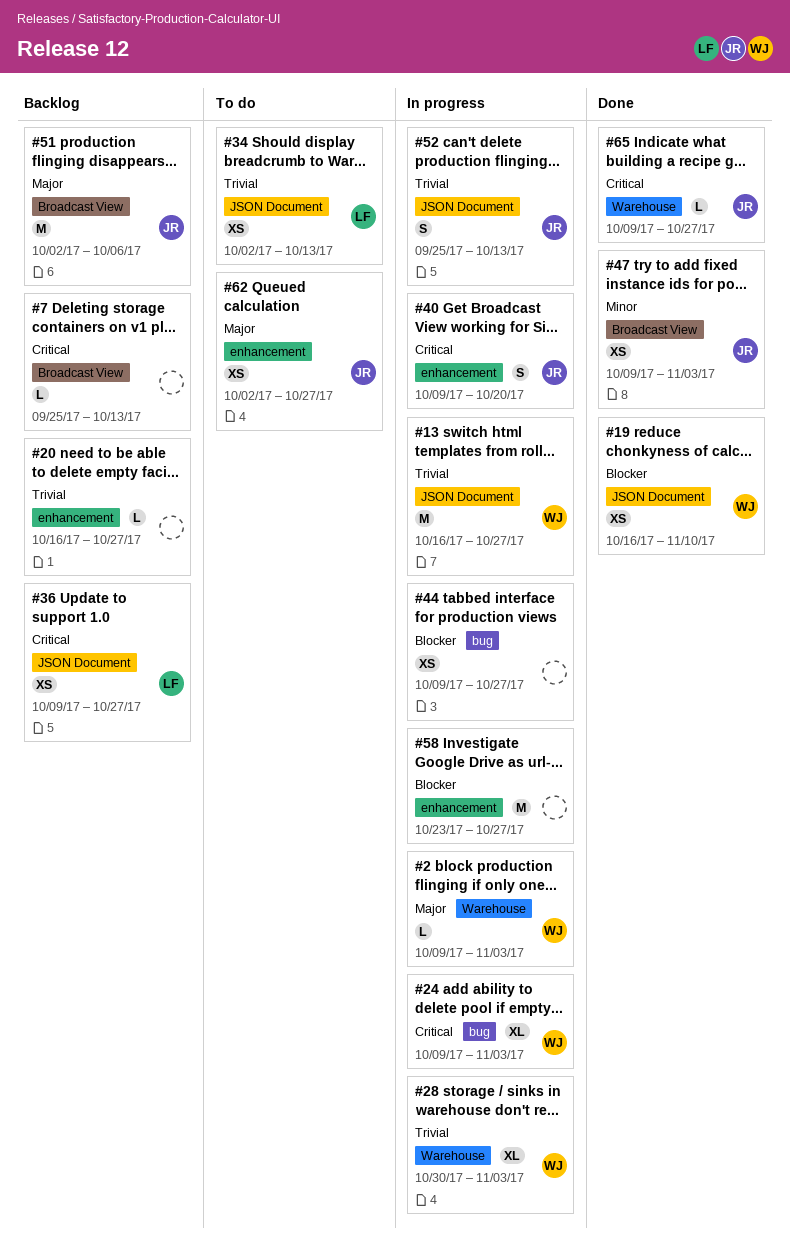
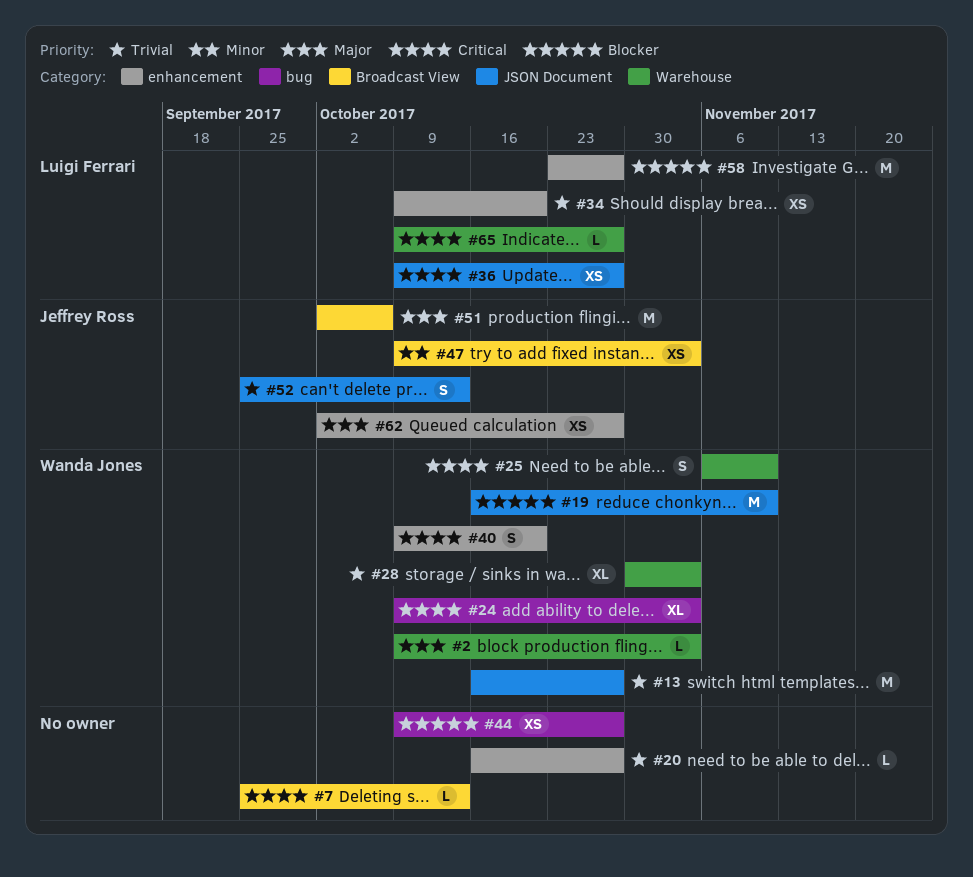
#19, estimate: XS -> M
#25: none -> present
#34, label: JSON Document -> enhancement
#34, start: Oct 2 -> Oct 9
#34, due: Oct 13 -> Oct 20
#40, owner: Jeffrey Ross -> Wanda Jones
#58, owner: none -> Luigi Ferrari
#65, owner: Jeffrey Ross -> Luigi Ferrari

